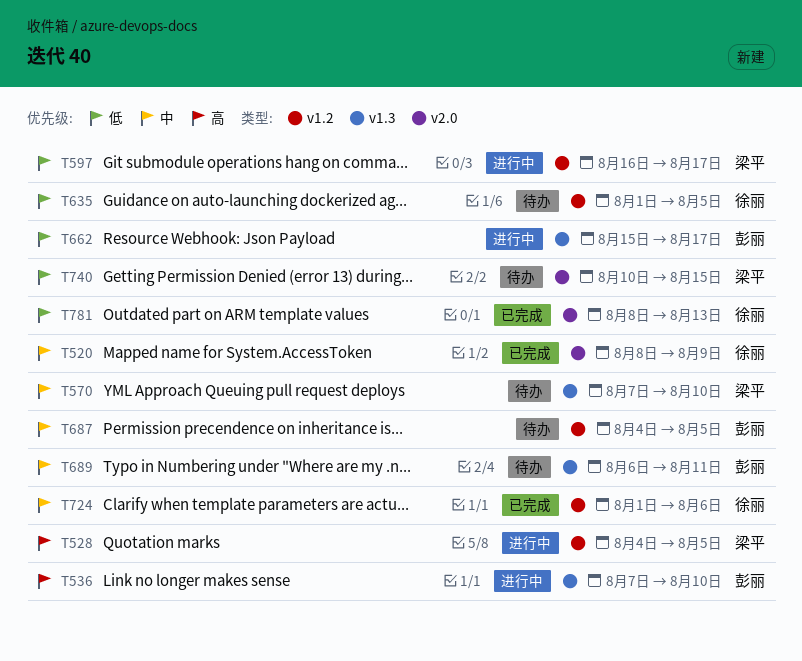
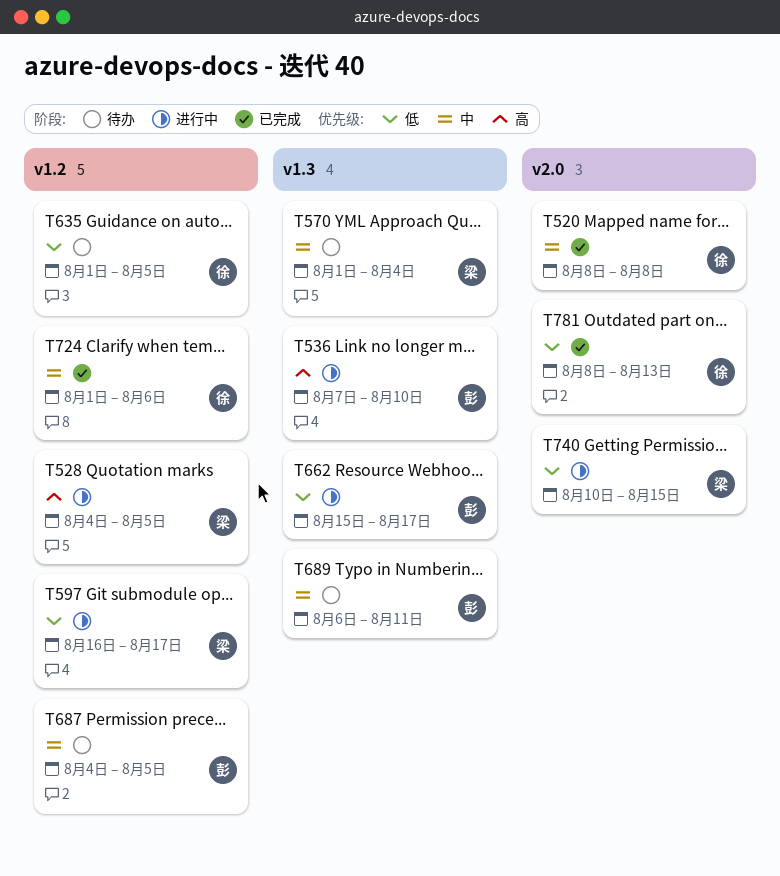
T520, due: Aug 9 -> Aug 8
T570, start: Aug 7 -> Aug 1
T570, due: Aug 10 -> Aug 4
T740, status: 待办 -> 进行中

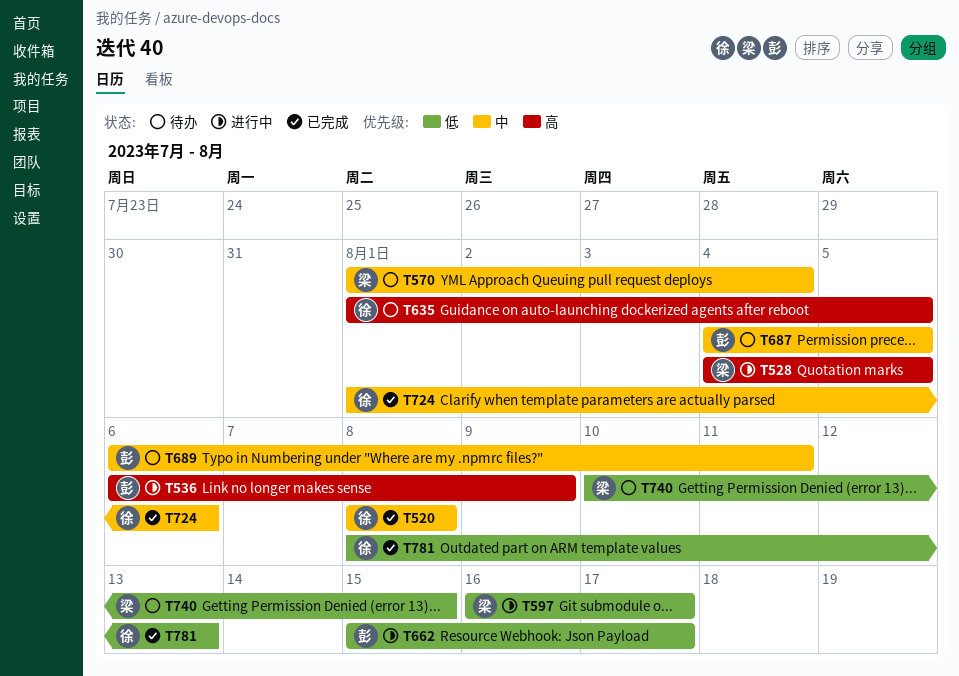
T536, start: Aug 7 -> Aug 6
T536, due: Aug 10 -> Aug 9
T635, priority: 低 -> 高
T740, status: 进行中 -> 待办

